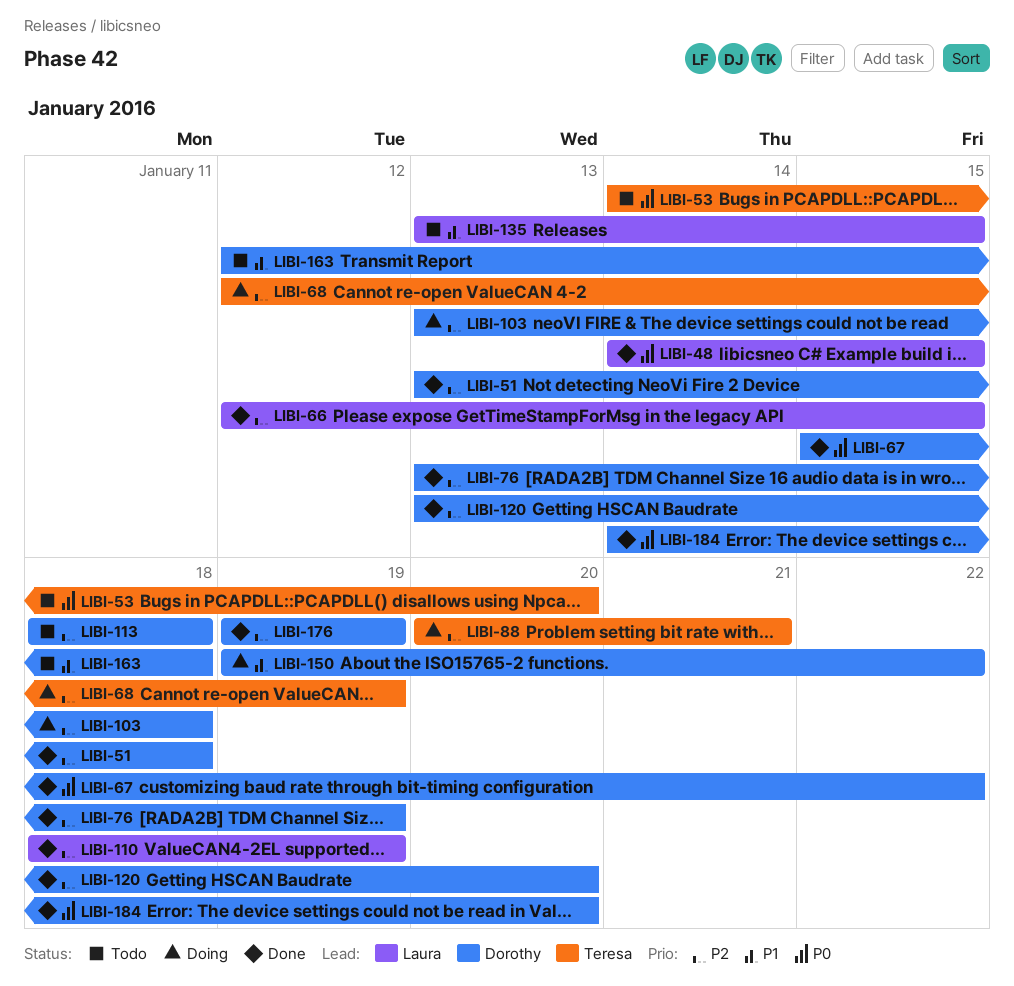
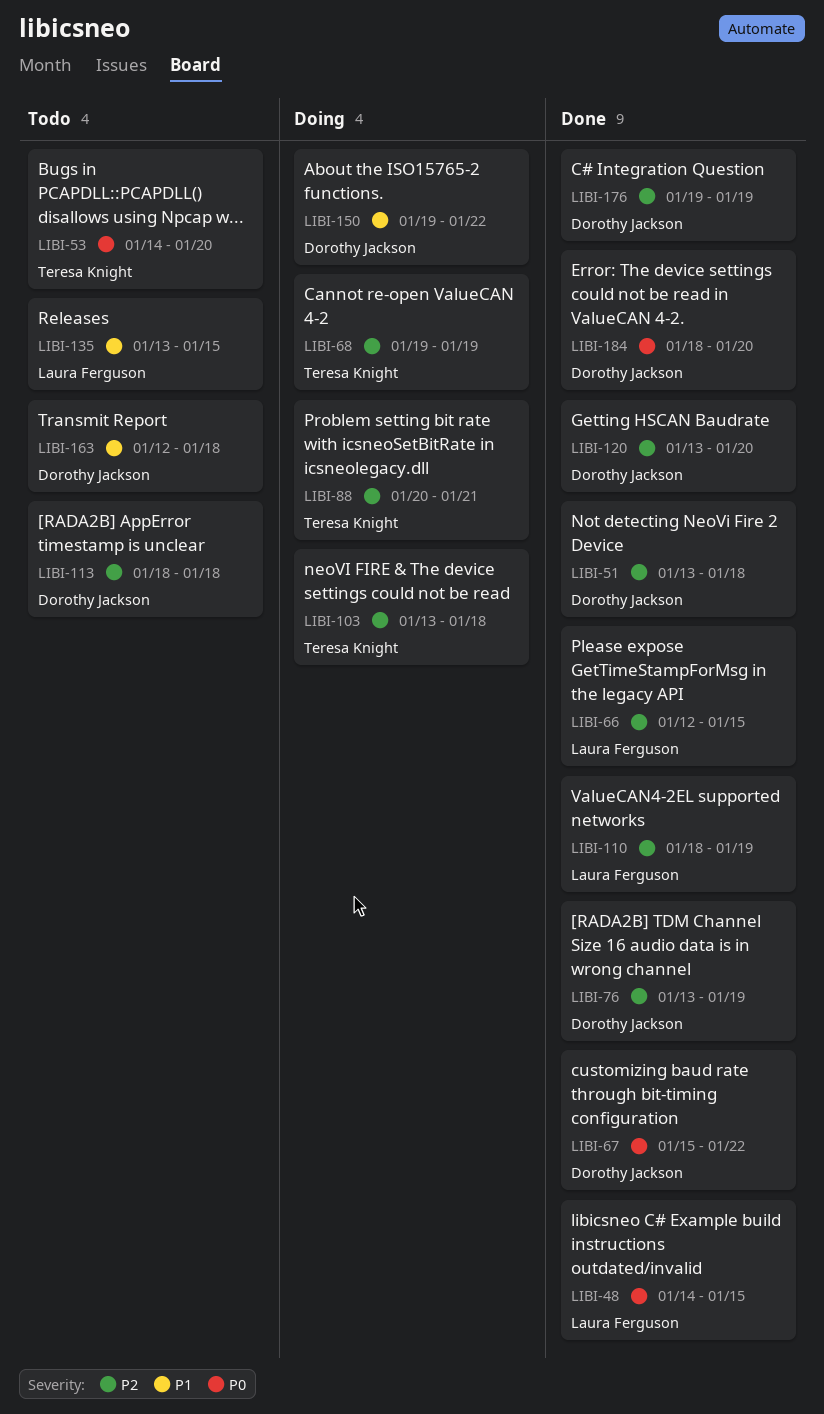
LIBI-68, start: Jan 12 -> Jan 19
LIBI-103, owner: Dorothy Jackson -> Teresa Knight
LIBI-184, start: Jan 14 -> Jan 18

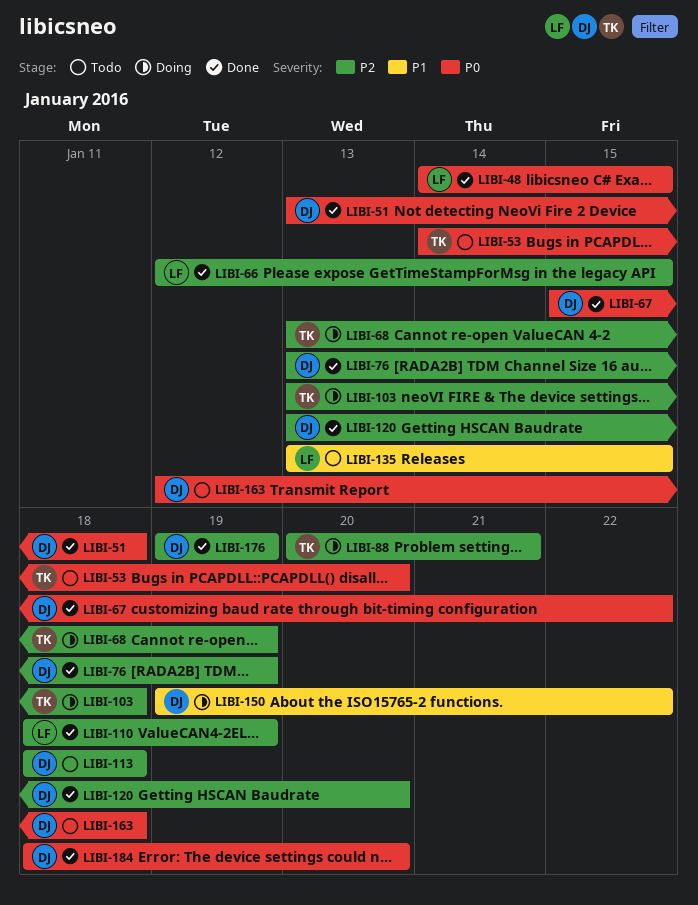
LIBI-51, priority: P2 -> P0
LIBI-68, start: Jan 19 -> Jan 13
LIBI-163, priority: P1 -> P0

